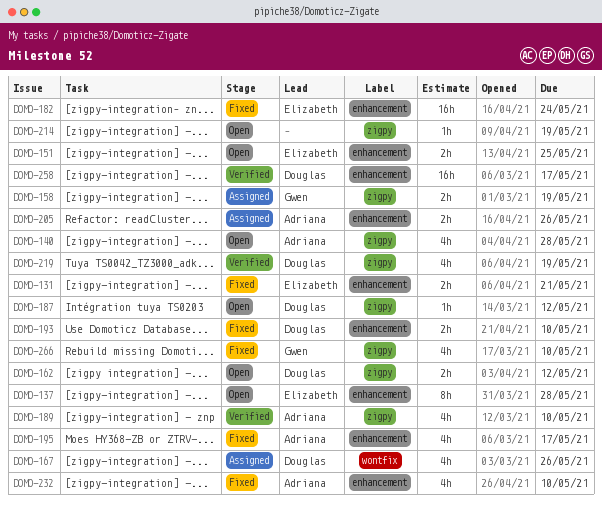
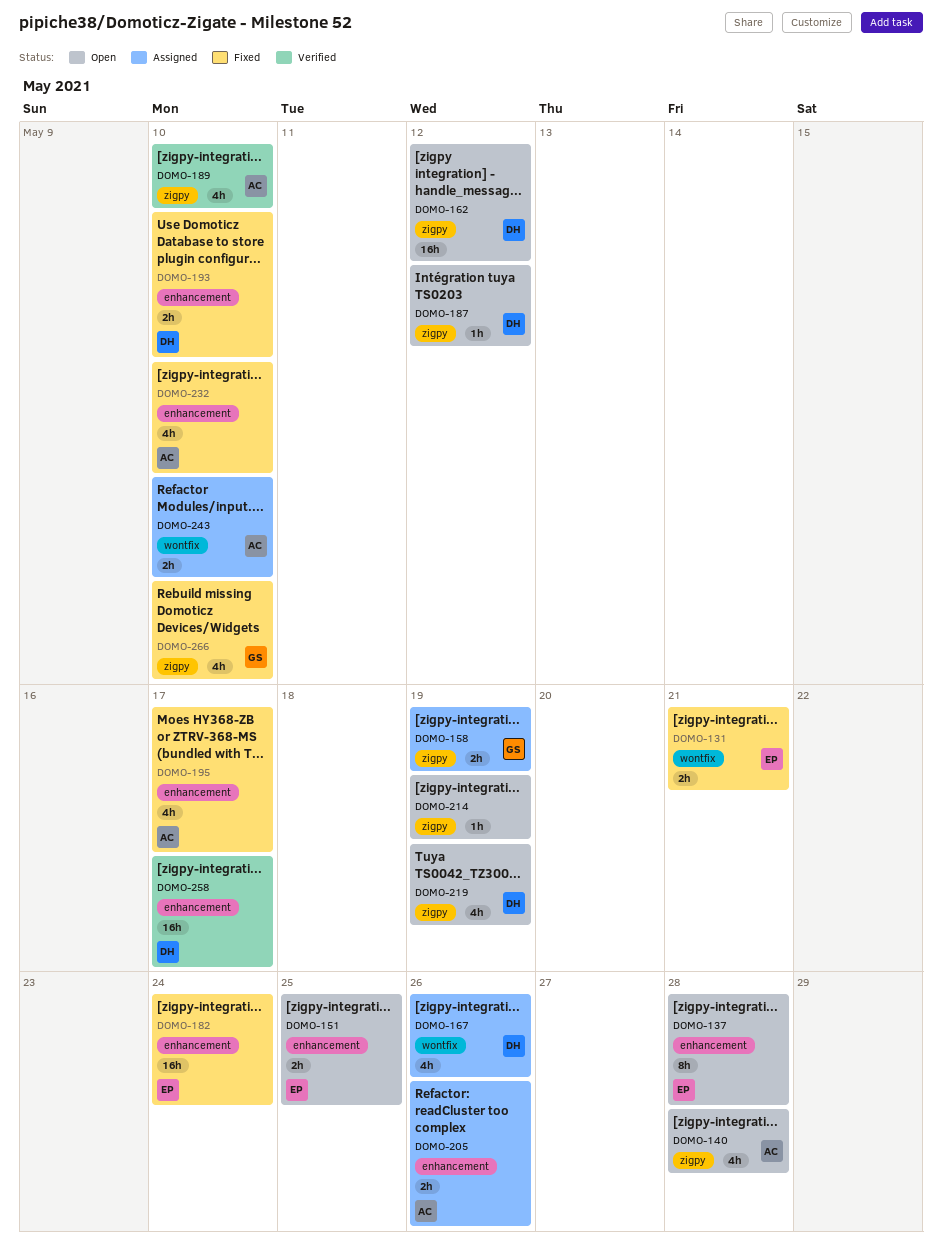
DOMO-131, label: enhancement -> wontfix
DOMO-162, estimate: 2h -> 16h
DOMO-219, status: Verified -> Open
DOMO-243: none -> present

